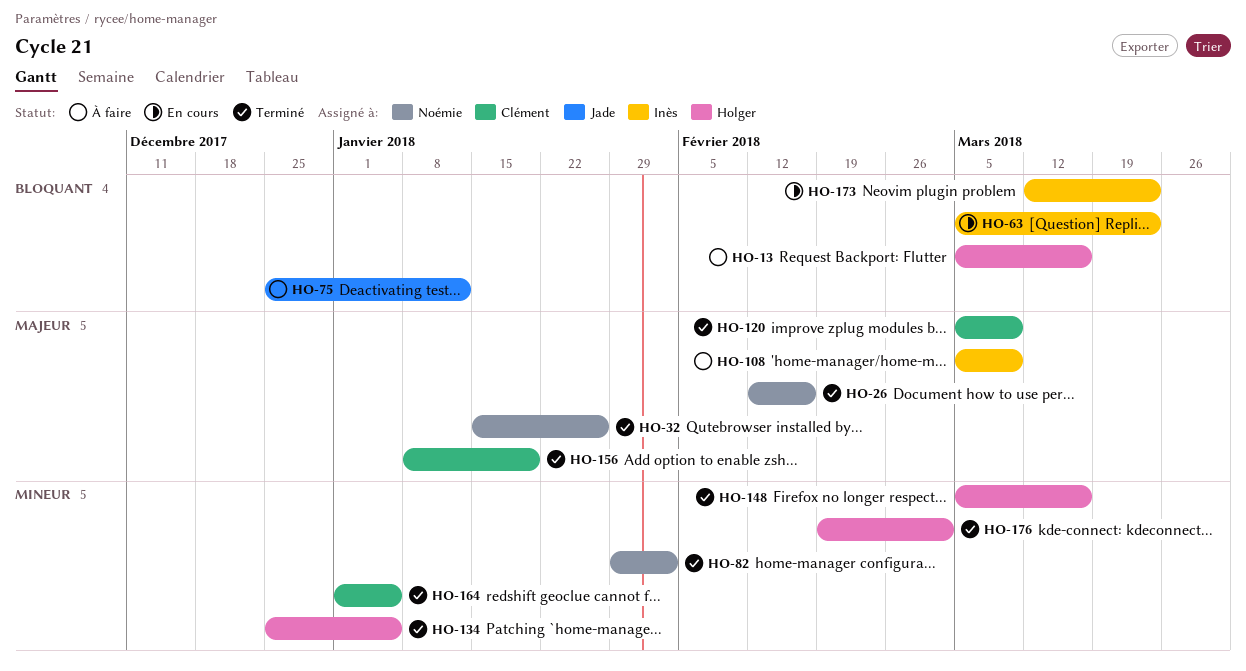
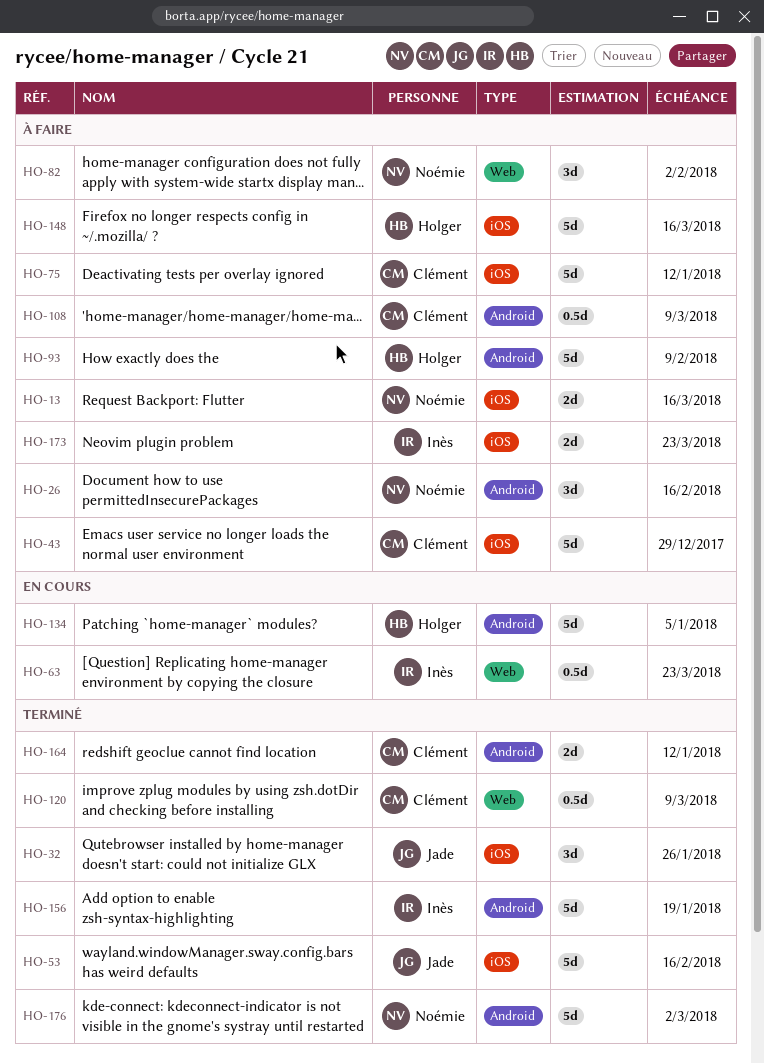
HO-13, owner: Holger -> Noémie
HO-26, status: Terminé -> À faire
HO-32, owner: Noémie -> Jade
HO-43: none -> present
HO-53: none -> present
HO-75, owner: Jade -> Clément
HO-82, status: Terminé -> À faire
HO-93: none -> present
HO-108, owner: Inès -> Clément
HO-134, status: Terminé -> En cours
HO-148, status: Terminé -> À faire
HO-156, owner: Clément -> Inès
HO-164, due: Jan 5 -> Jan 12
HO-173, status: En cours -> À faire
HO-176, owner: Holger -> Noémie

